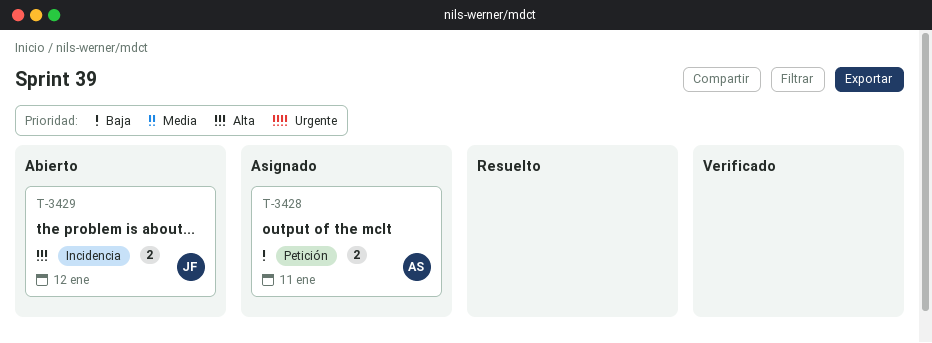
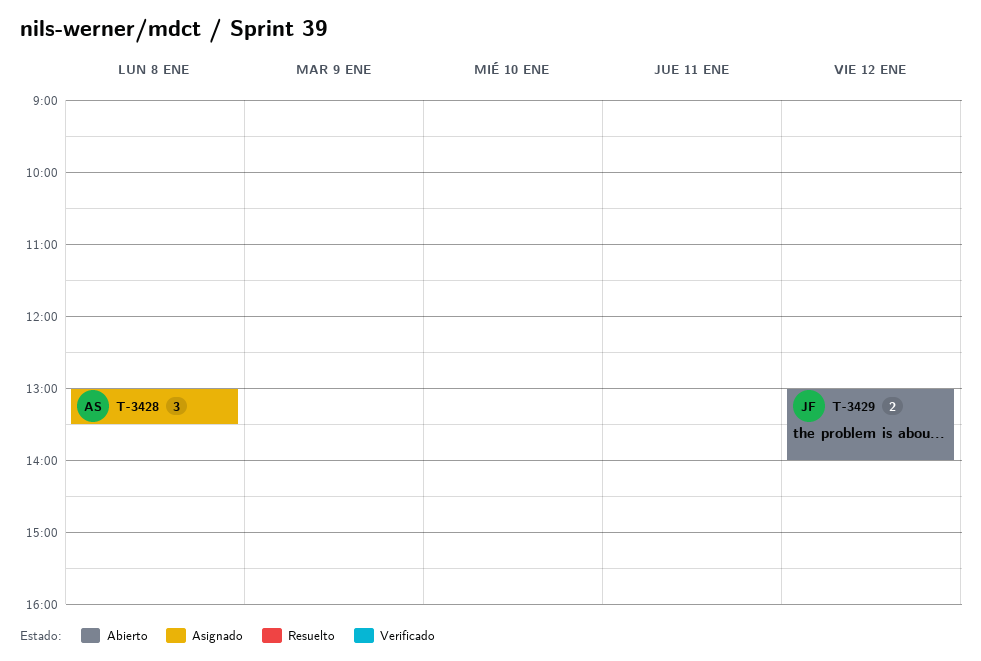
T-3428, estimate: 2 -> 3
T-3428, day: Jan 11 -> Jan 8

